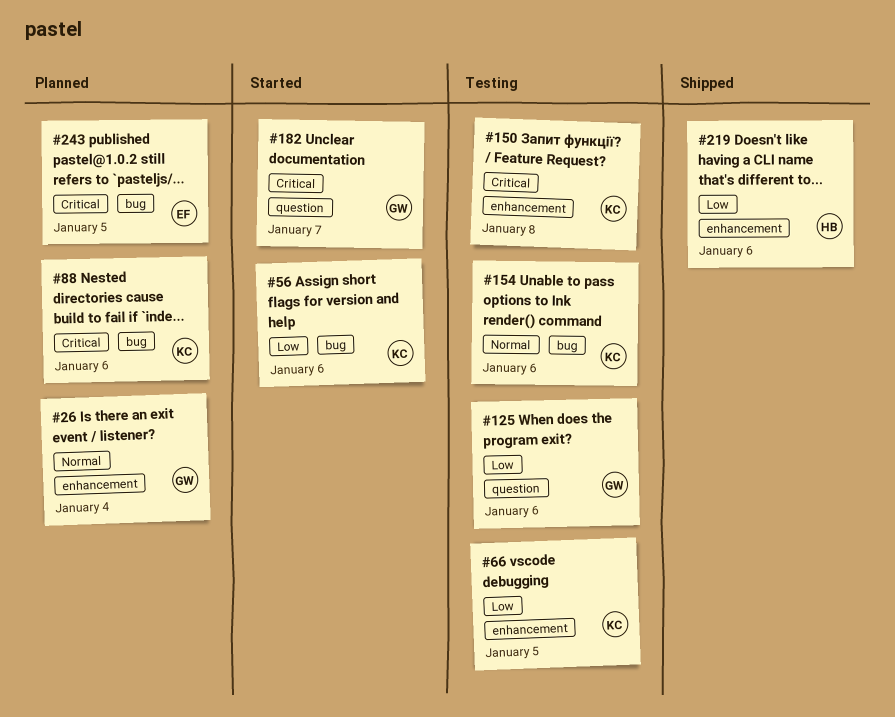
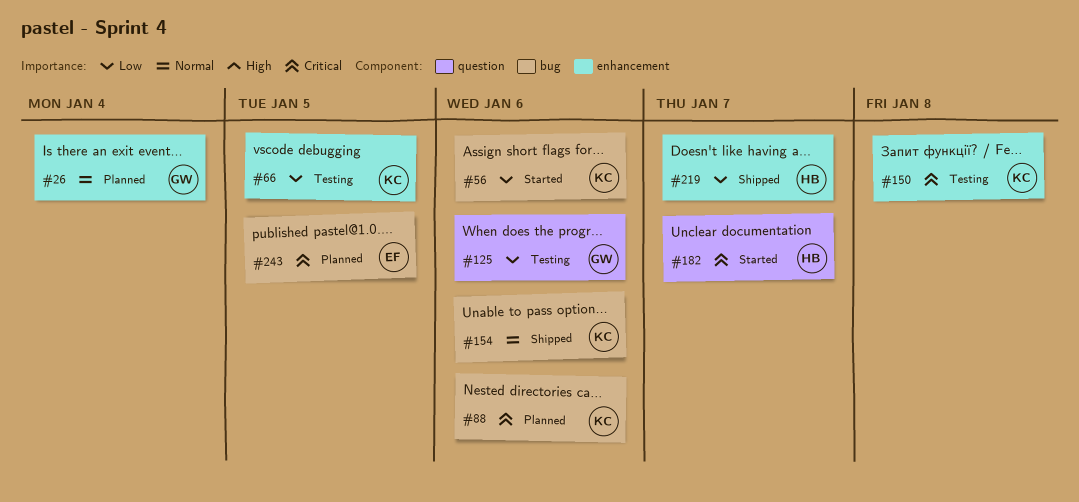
#154, status: Testing -> Shipped
#182, owner: GW -> HB
#219, due: Jan 6 -> Jan 7

